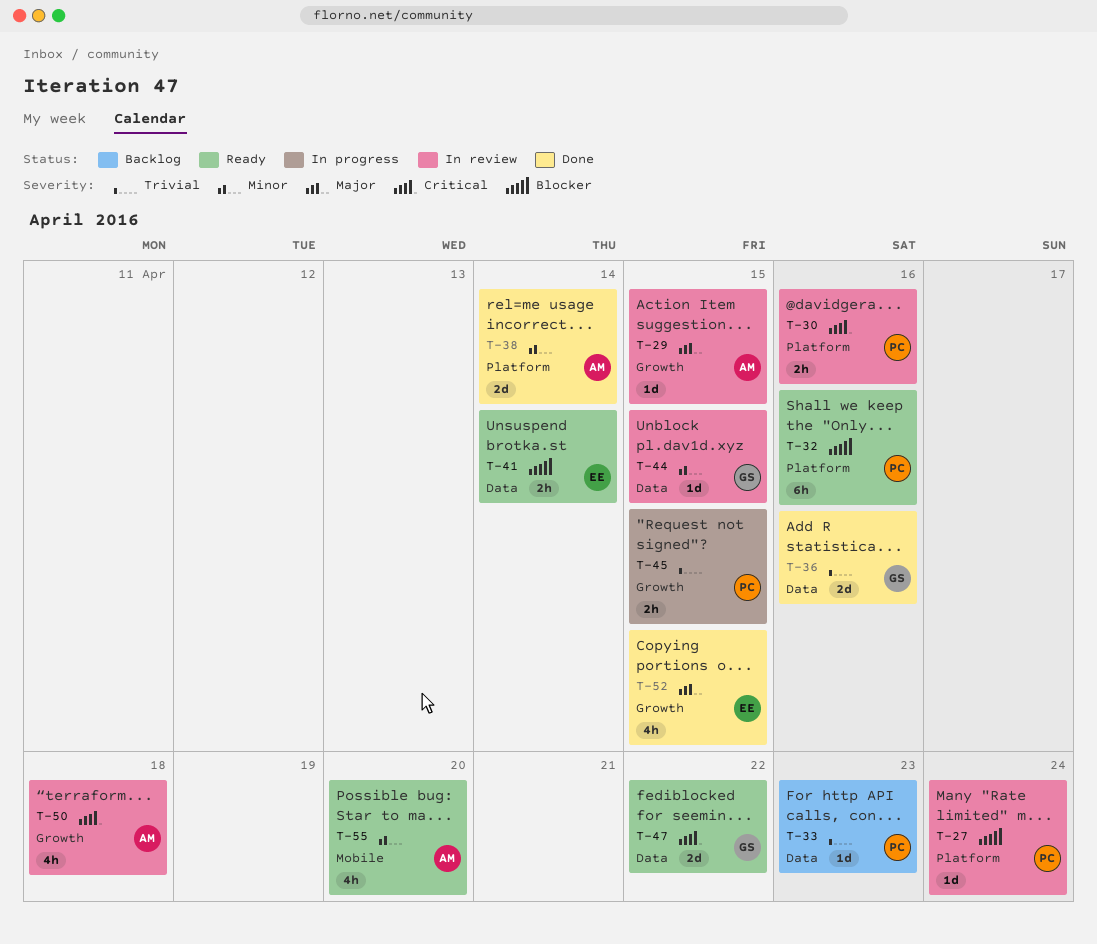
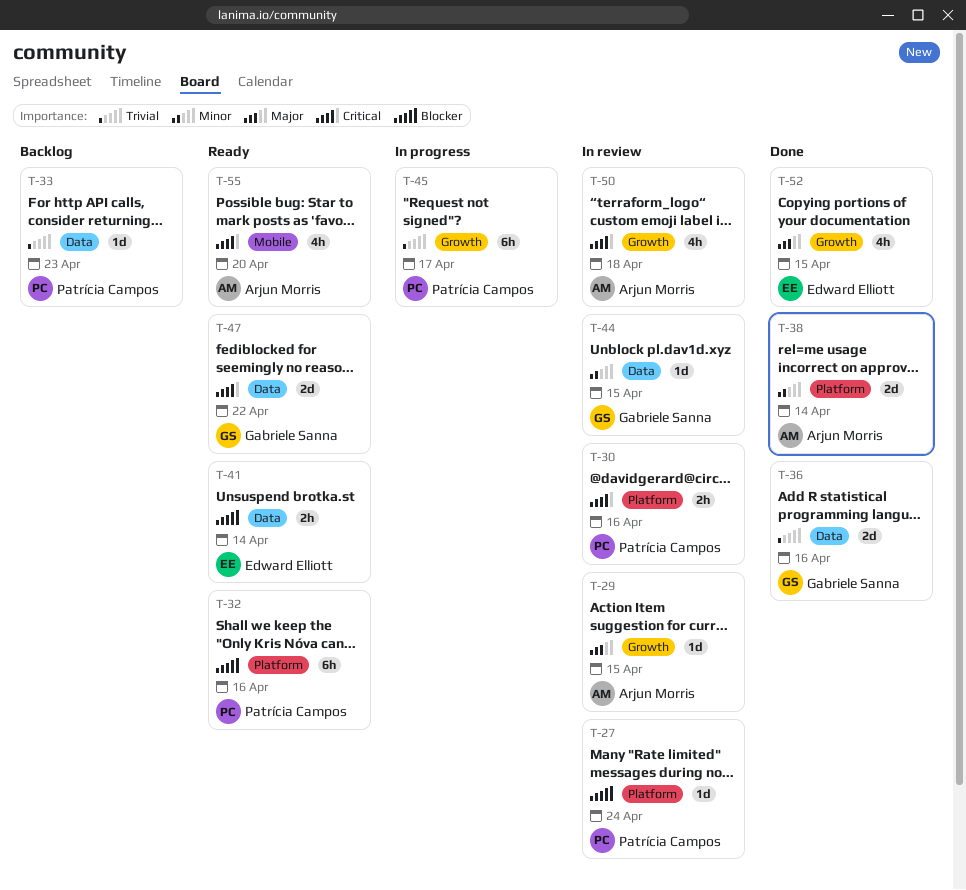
T-45, estimate: 2h -> 6h
T-45, due: Apr 15 -> Apr 17
T-55, priority: Minor -> Critical

